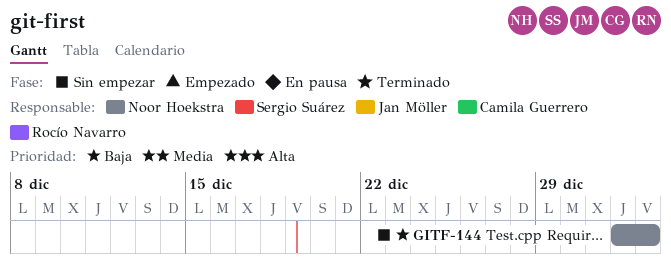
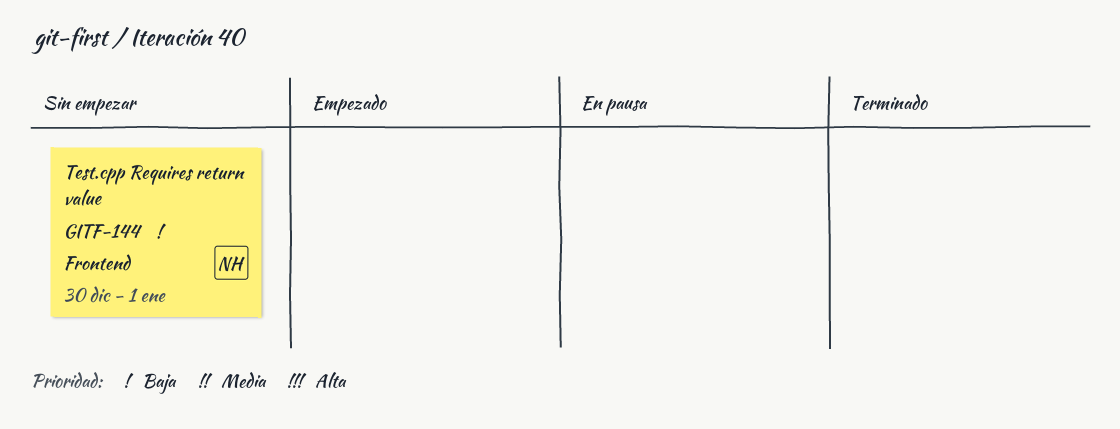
GITF-144, start: Jan 1 -> Dec 30
GITF-144, due: Jan 2 -> Jan 1

